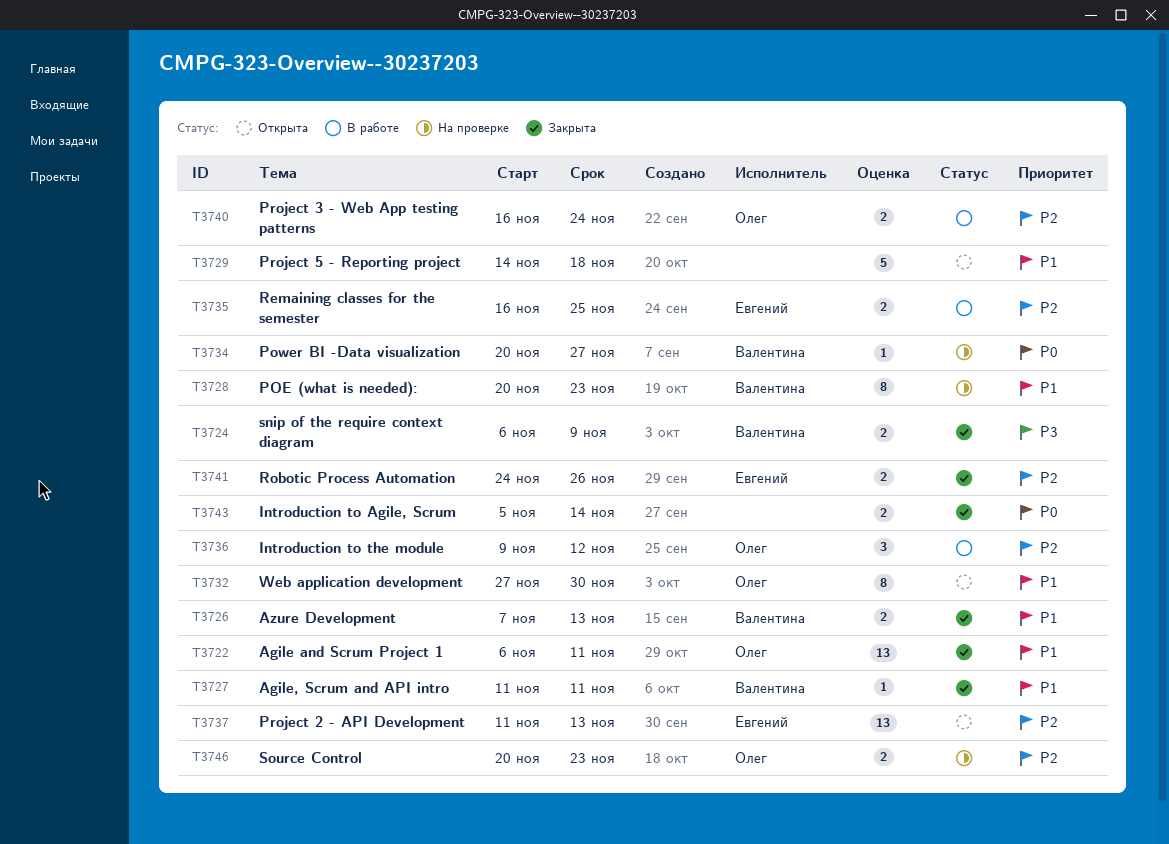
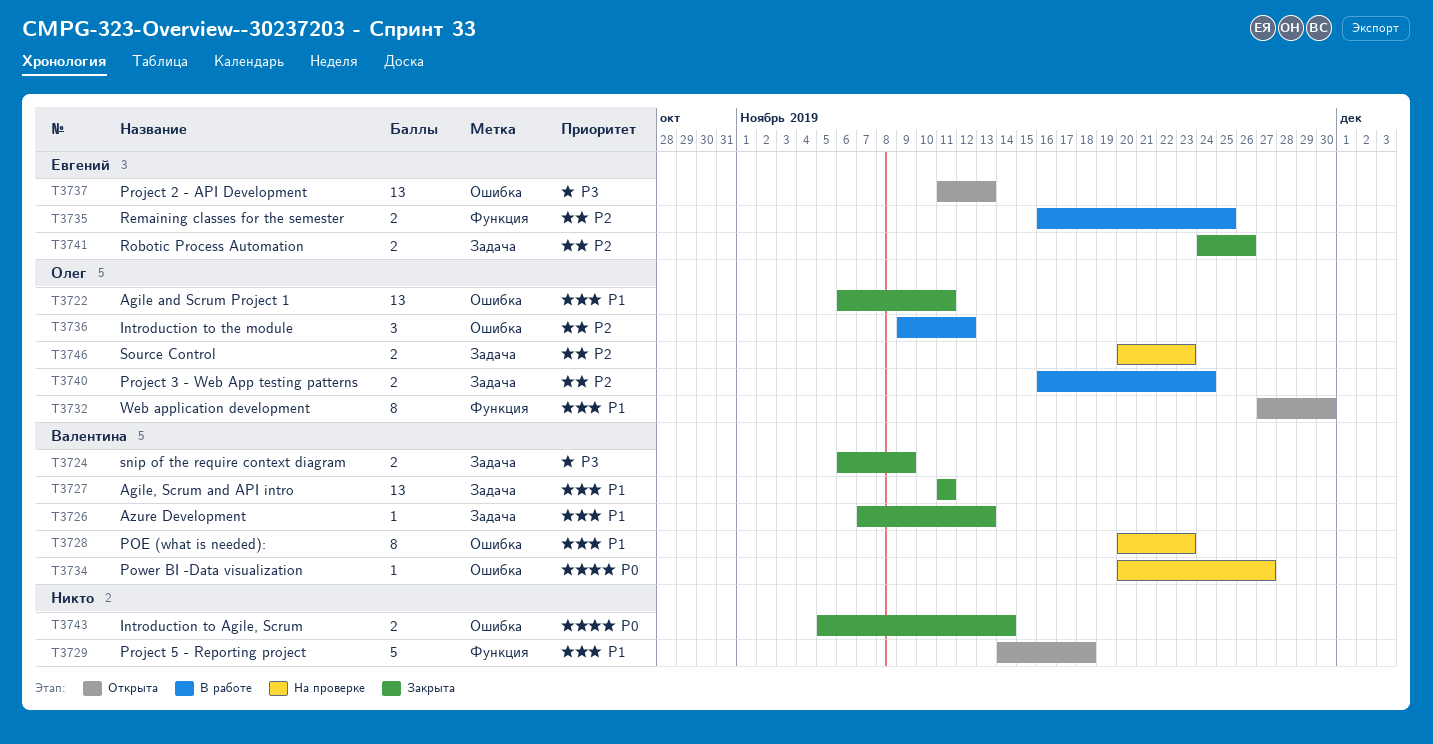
T3726, estimate: 2 -> 1
T3727, estimate: 1 -> 13
T3737, priority: P2 -> P3

